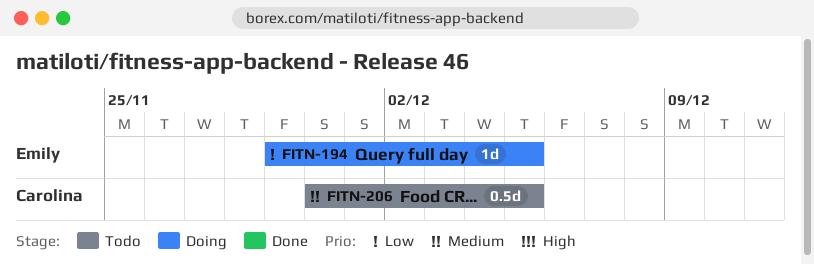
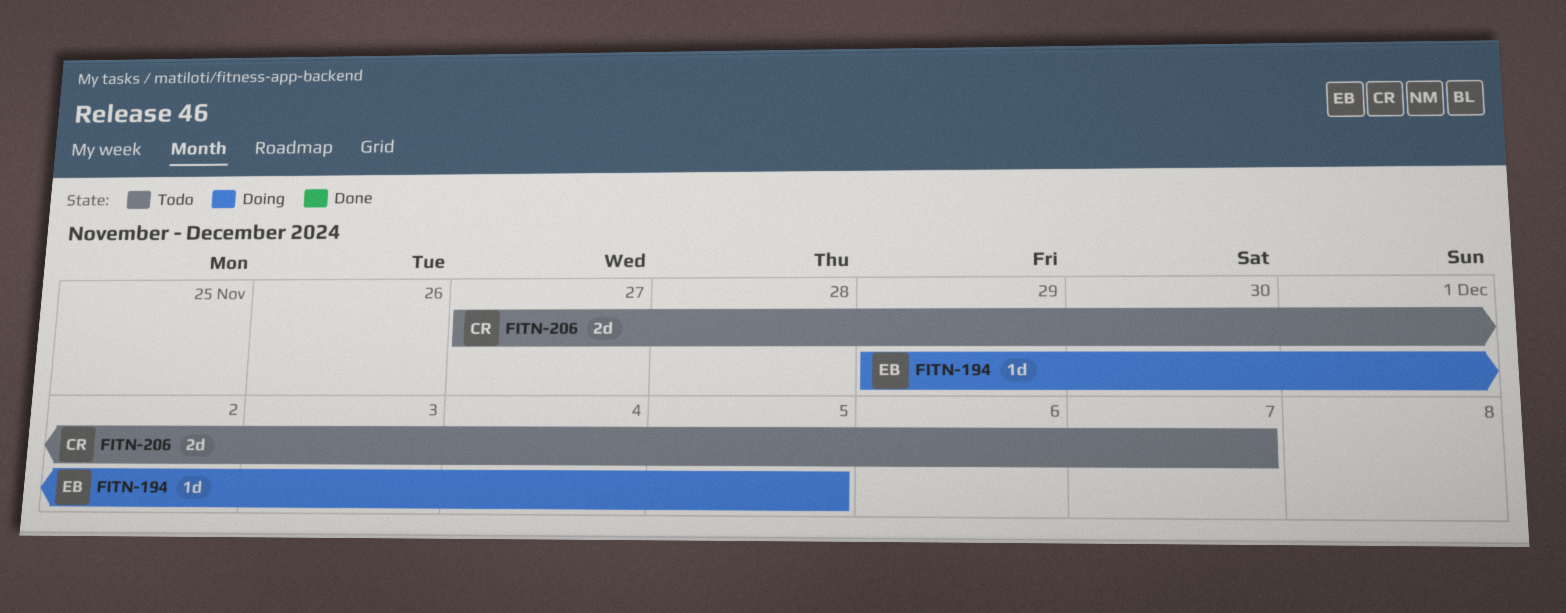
FITN-206, estimate: 0.5d -> 2d
FITN-206, start: Nov 30 -> Nov 27
FITN-206, due: Dec 5 -> Dec 7

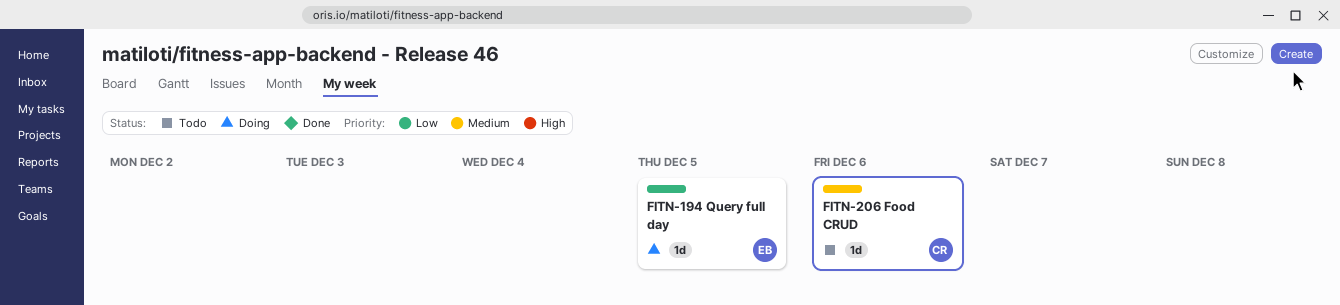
FITN-206, estimate: 2d -> 1d
FITN-206, due: Dec 7 -> Dec 6

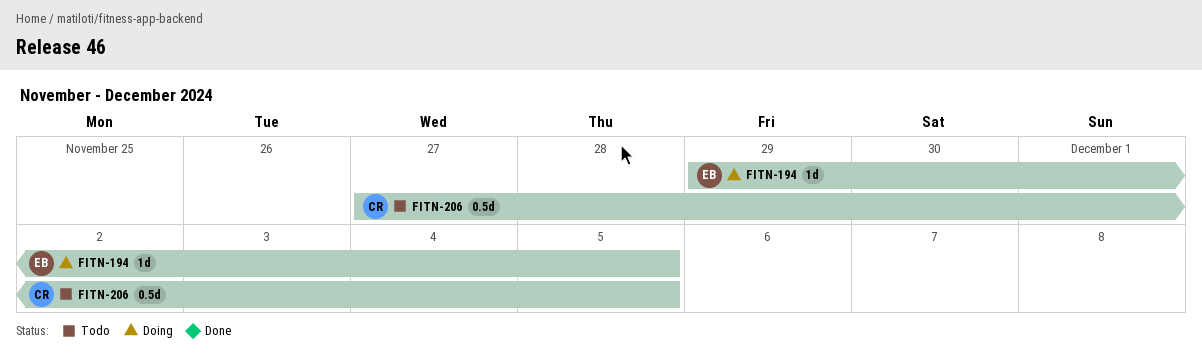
FITN-206, estimate: 1d -> 0.5d
FITN-206, due: Dec 6 -> Dec 5

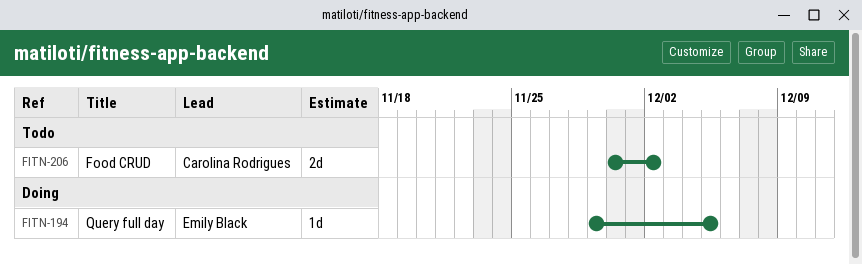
FITN-206, estimate: 0.5d -> 2d
FITN-206, start: Nov 27 -> Nov 30
FITN-206, due: Dec 5 -> Dec 2

